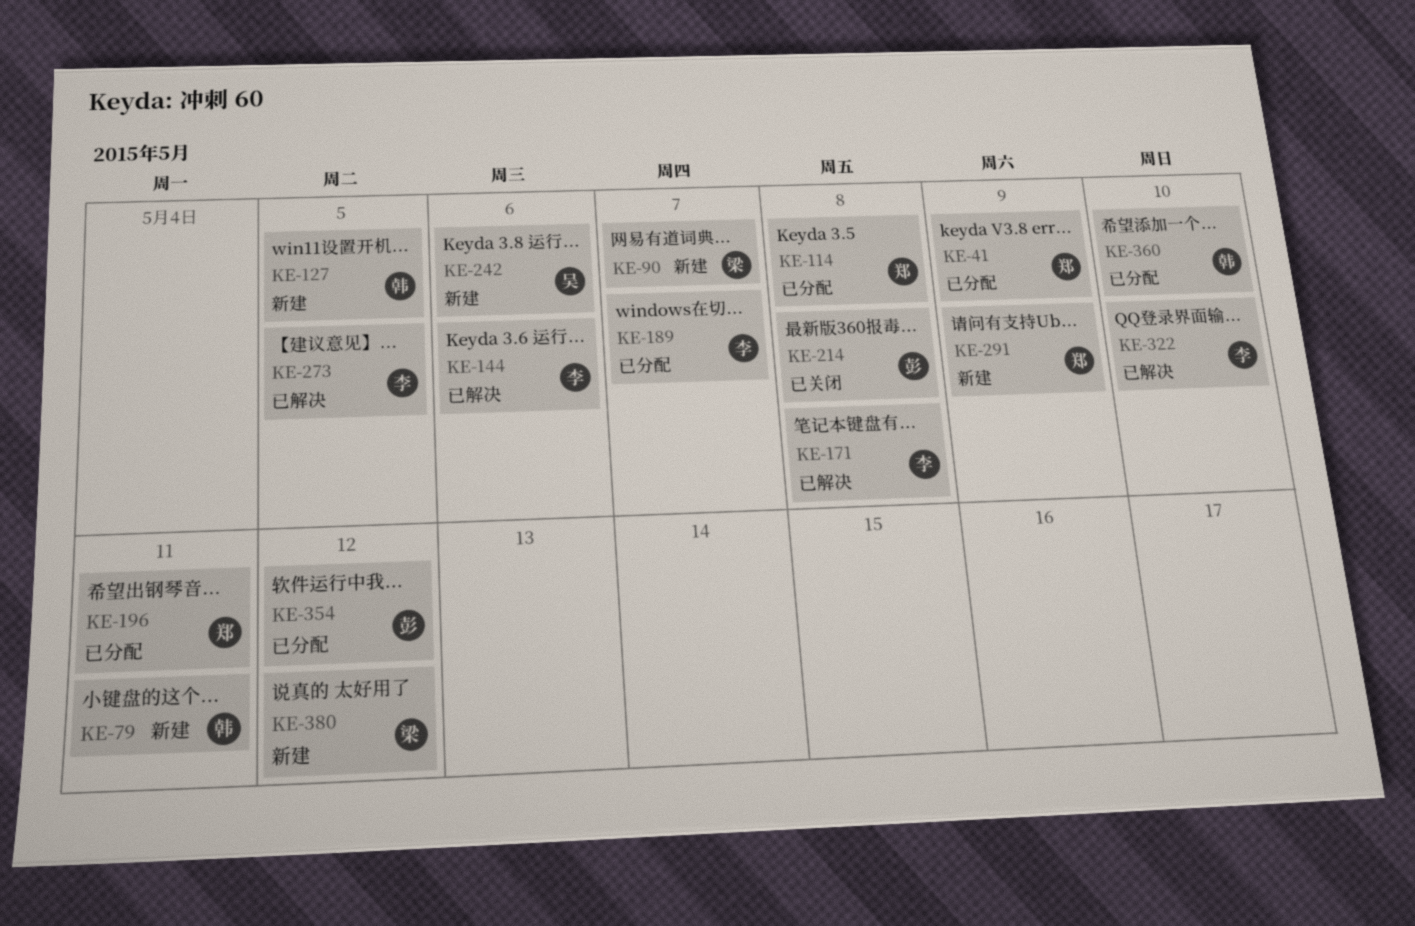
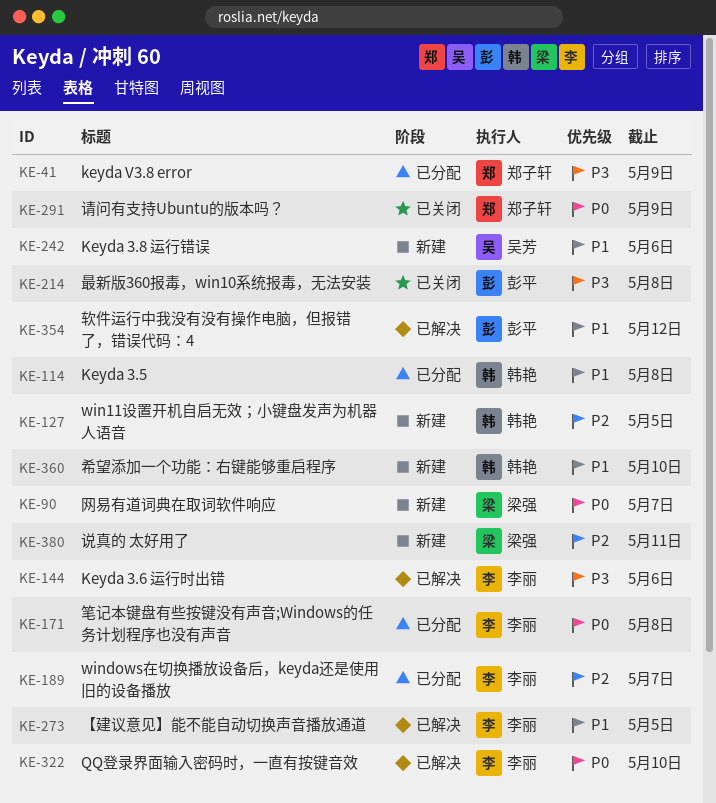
KE-79: present -> none
KE-114, owner: 郑子轩 -> 韩艳
KE-171, status: 已解决 -> 已分配
KE-196: present -> none
KE-291, status: 新建 -> 已关闭
KE-354, status: 已分配 -> 已解决
KE-360, status: 已分配 -> 新建
KE-380, due: May 12 -> May 11

